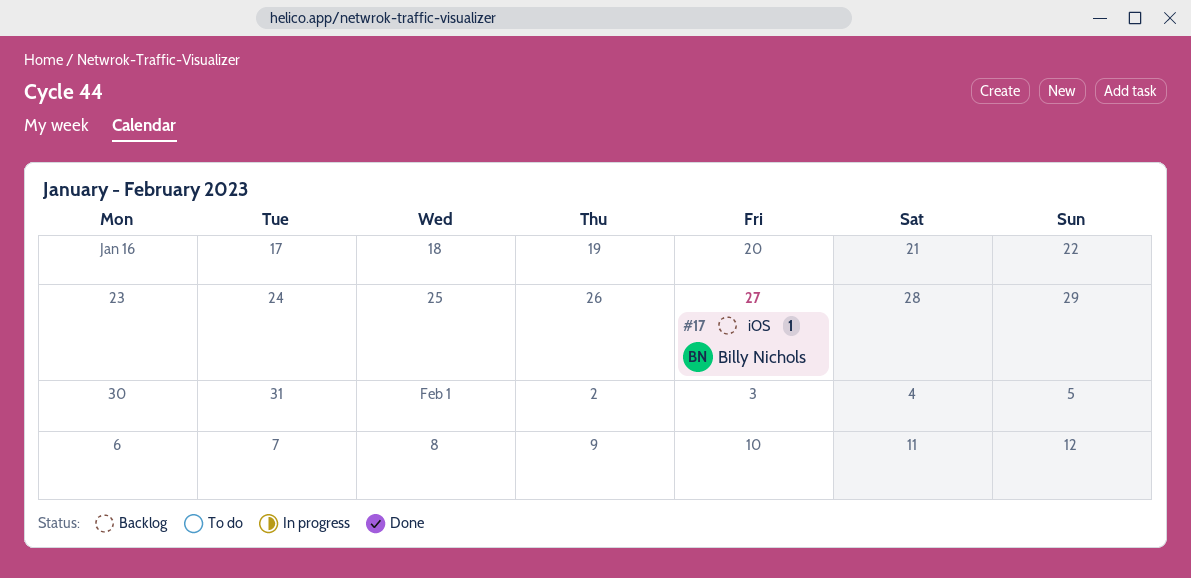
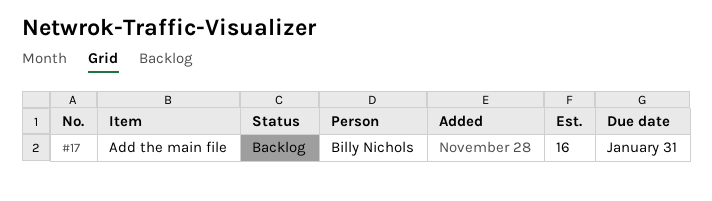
#17, estimate: 1 -> 16
#17, due: Jan 27 -> Jan 31

